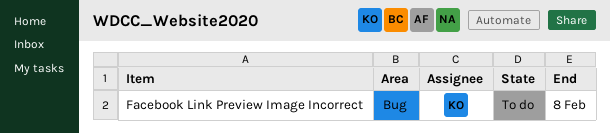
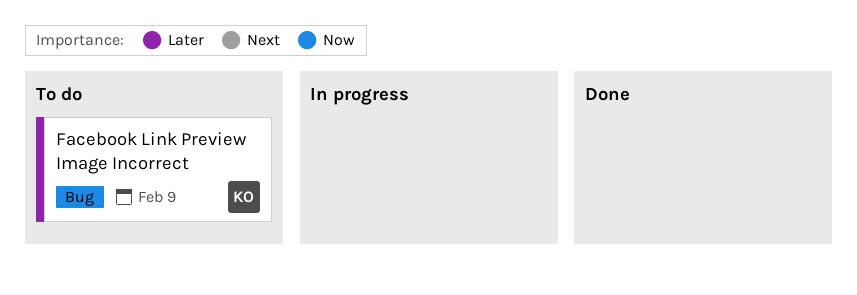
Facebook Link Preview Image Incorrect, due: Feb 8 -> Feb 9

